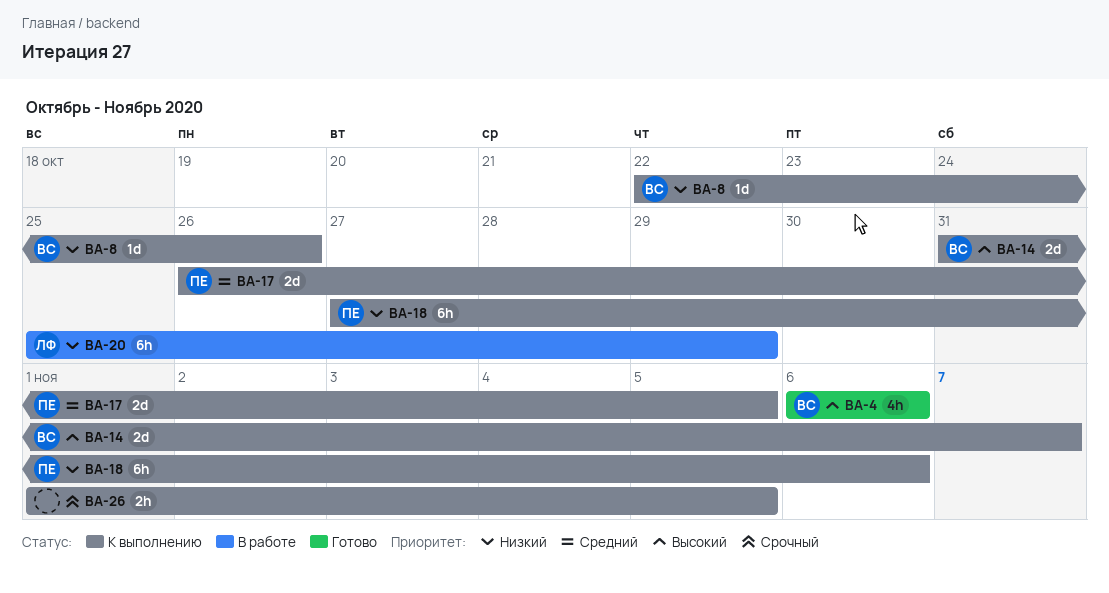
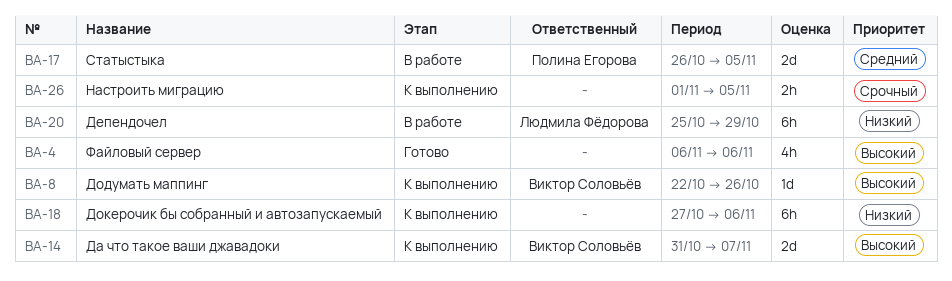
BA-4, owner: Виктор Соловьёв -> none
BA-8, priority: Низкий -> Высокий
BA-17, status: К выполнению -> В работе
BA-18, owner: Полина Егорова -> none

